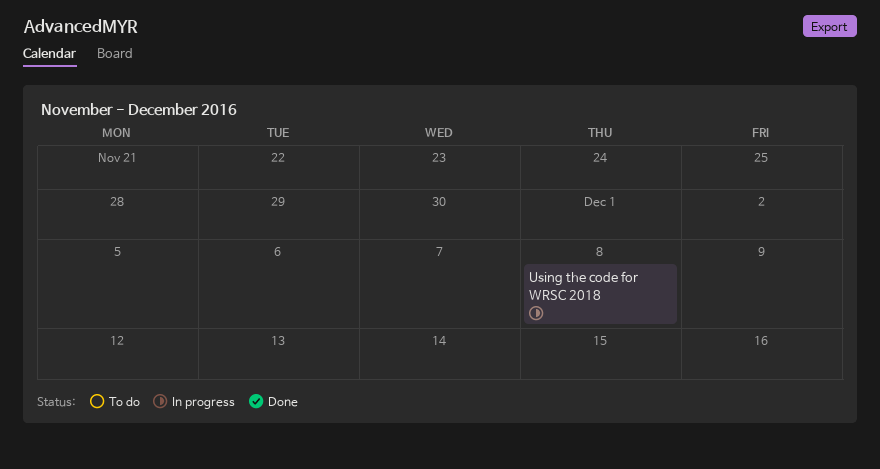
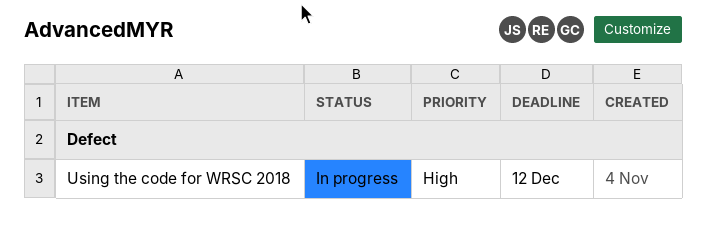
Using the code for WRSC 2018, due: Dec 8 -> Dec 12

